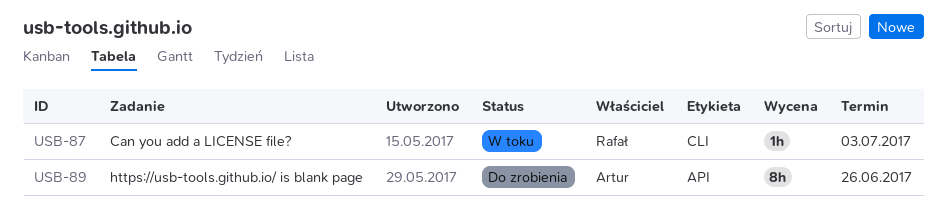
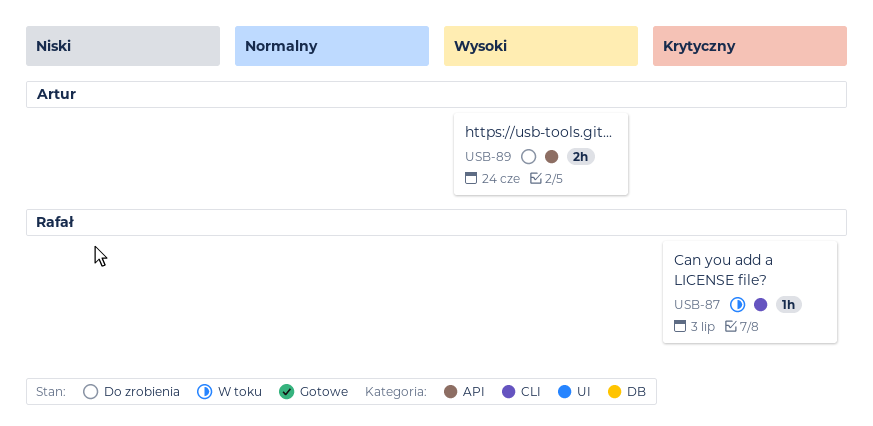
USB-89, estimate: 8h -> 2h
USB-89, due: Jun 26 -> Jun 24

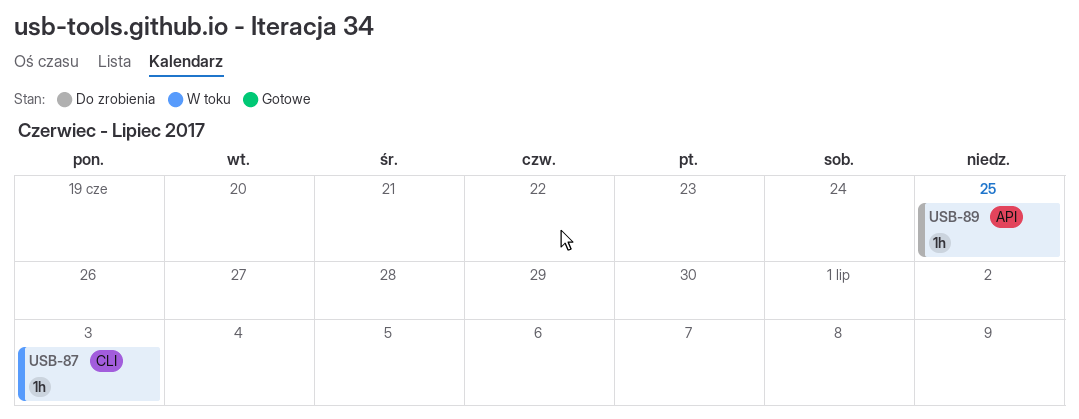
USB-89, estimate: 2h -> 1h
USB-89, due: Jun 24 -> Jun 25

